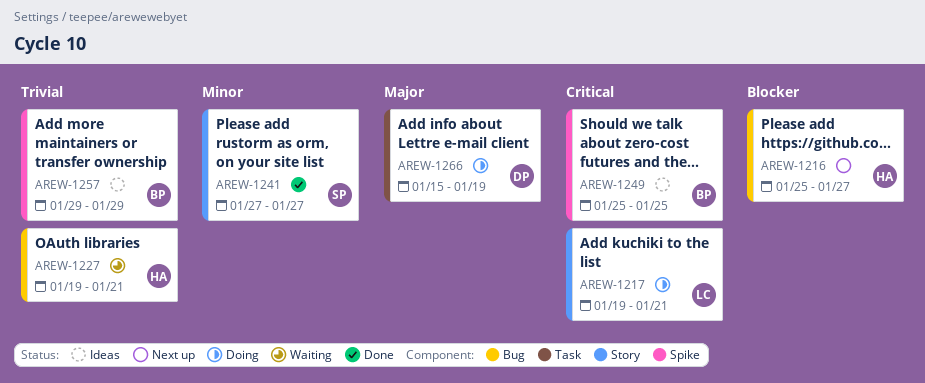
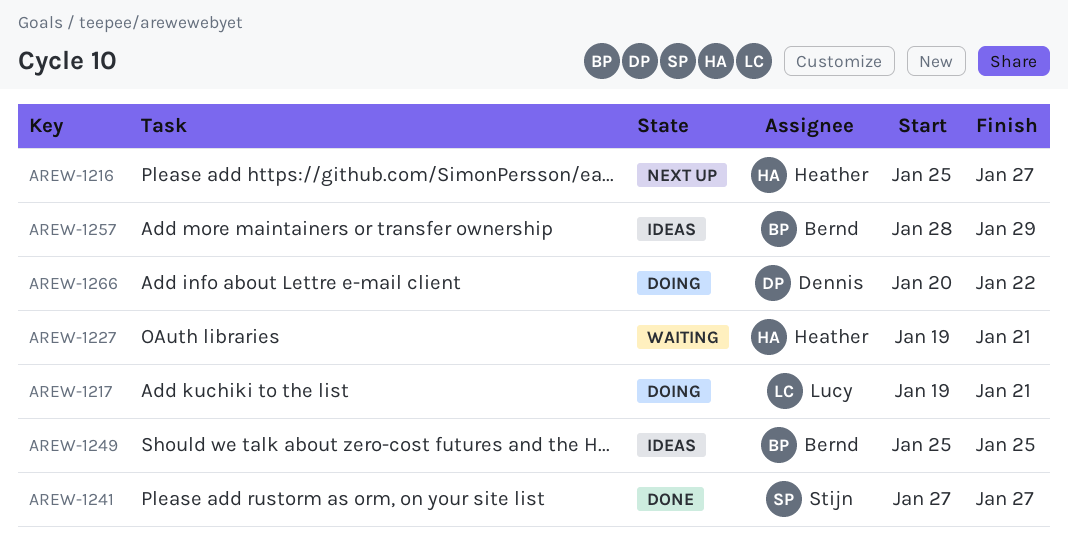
AREW-1257, start: Jan 29 -> Jan 28
AREW-1266, start: Jan 15 -> Jan 20
AREW-1266, due: Jan 19 -> Jan 22

